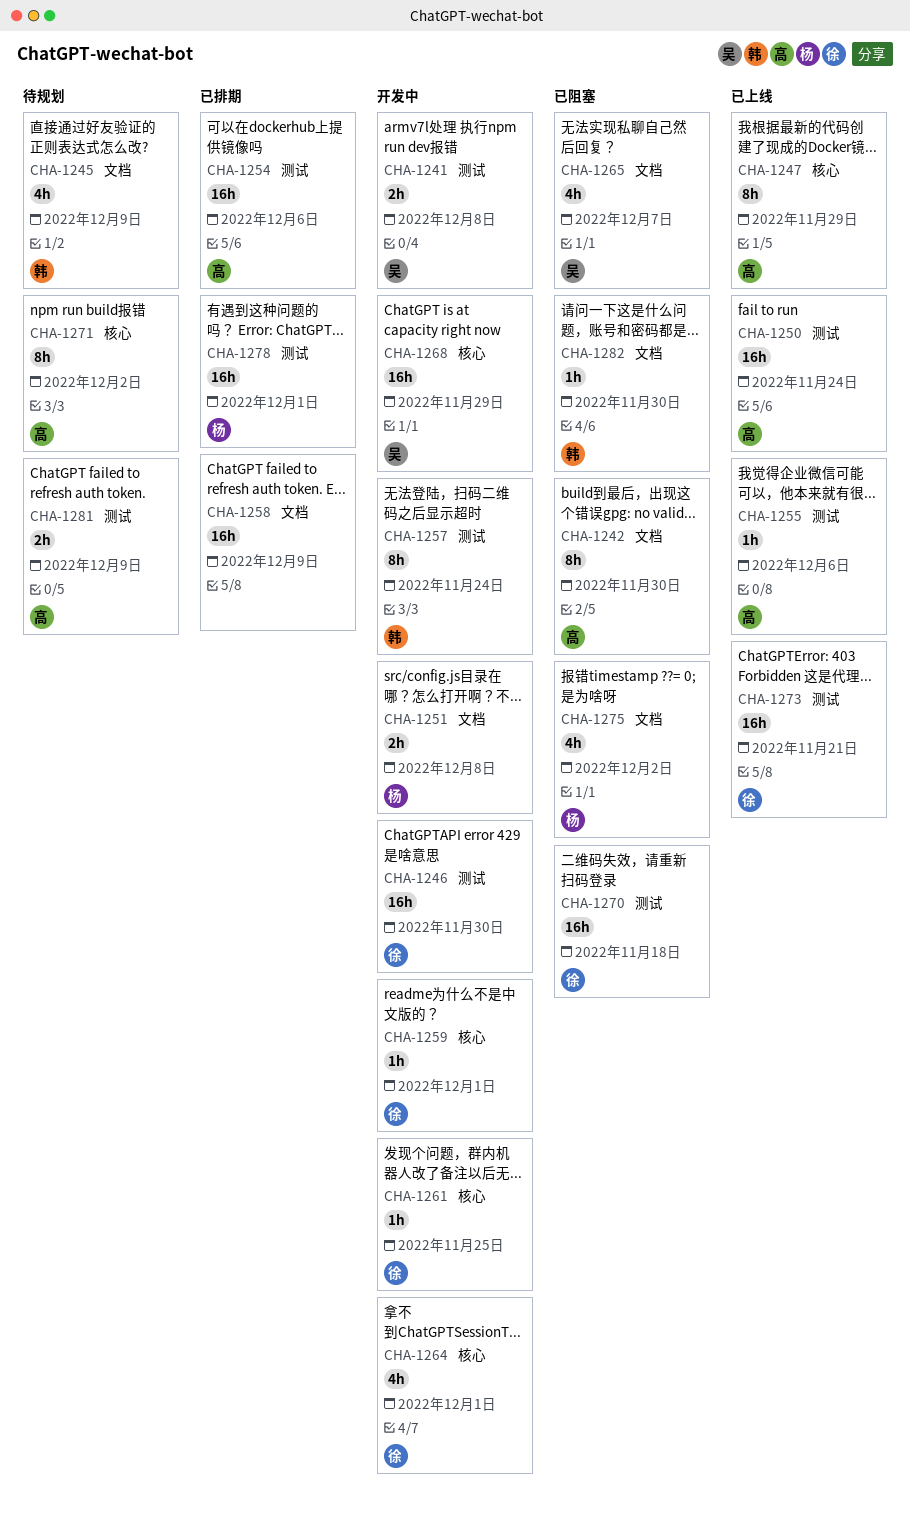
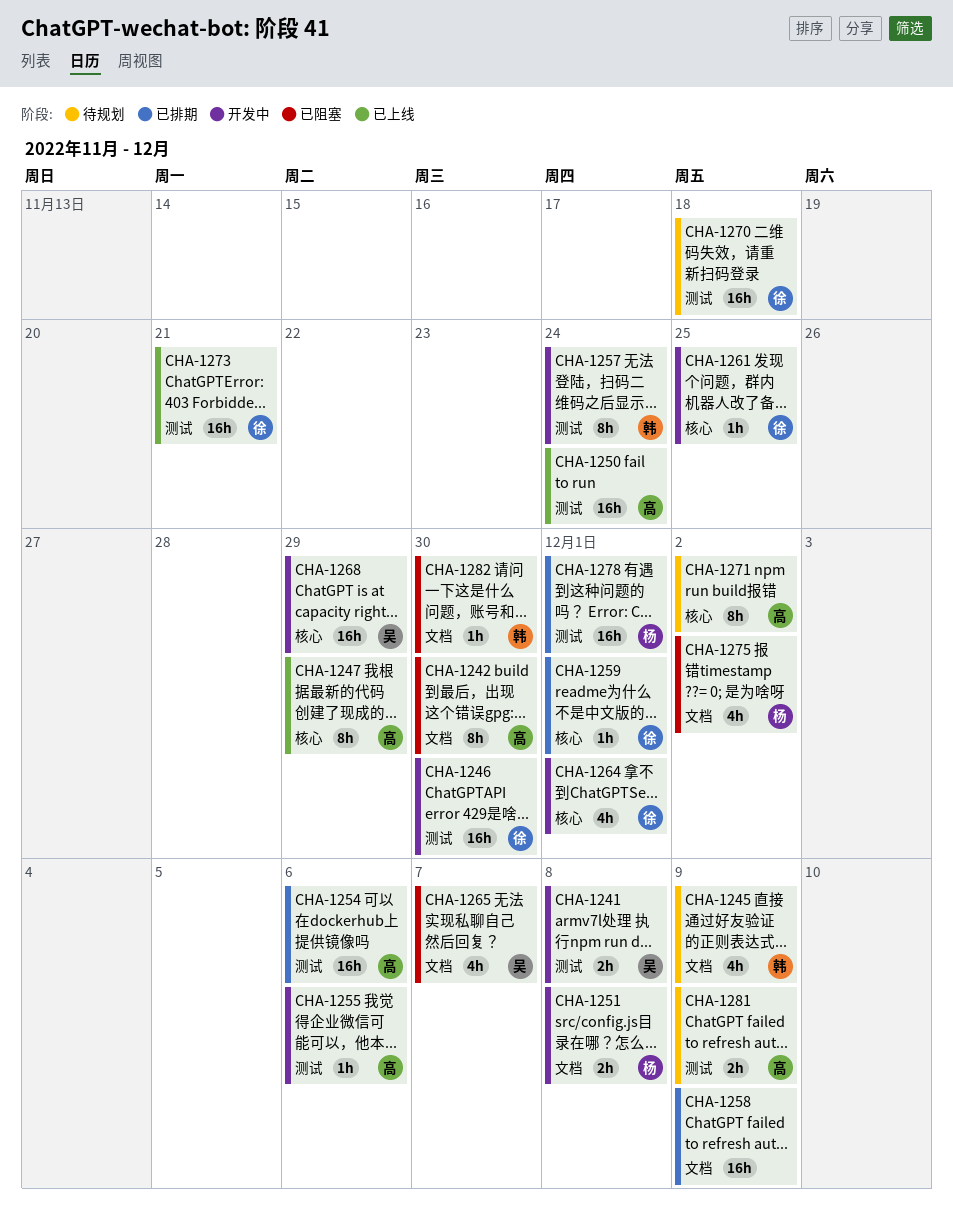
CHA-1255, status: 已上线 -> 开发中
CHA-1259, status: 开发中 -> 已排期
CHA-1270, status: 已阻塞 -> 待规划

